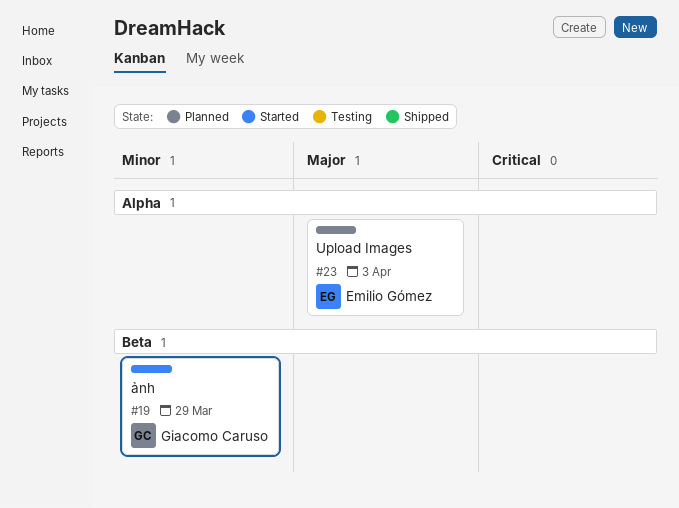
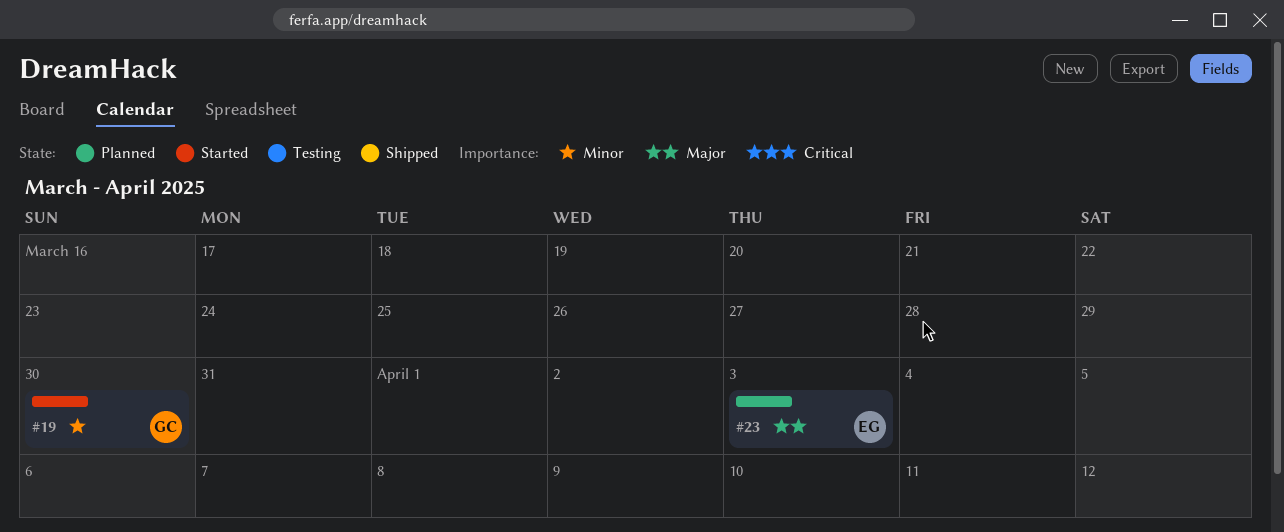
#19, due: Mar 29 -> Mar 30

